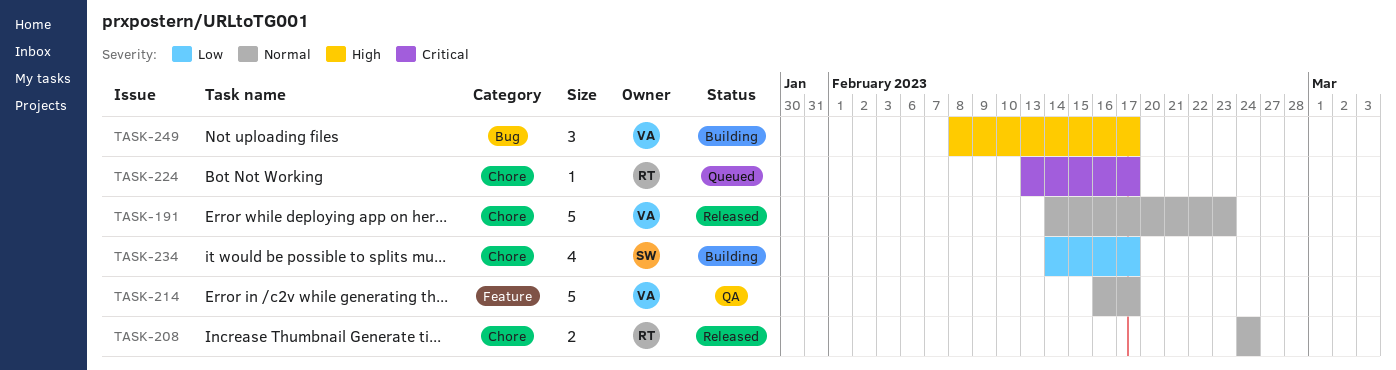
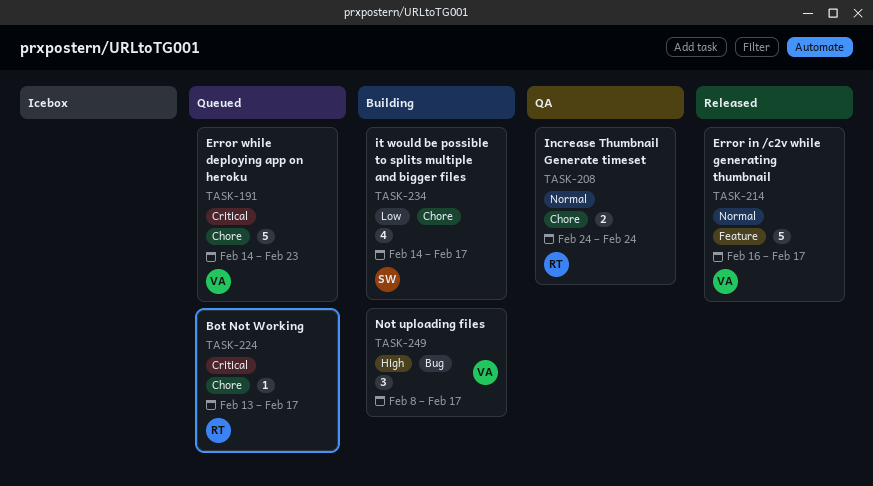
TASK-191, status: Released -> Queued
TASK-191, priority: Normal -> Critical
TASK-208, status: Released -> QA
TASK-214, status: QA -> Released

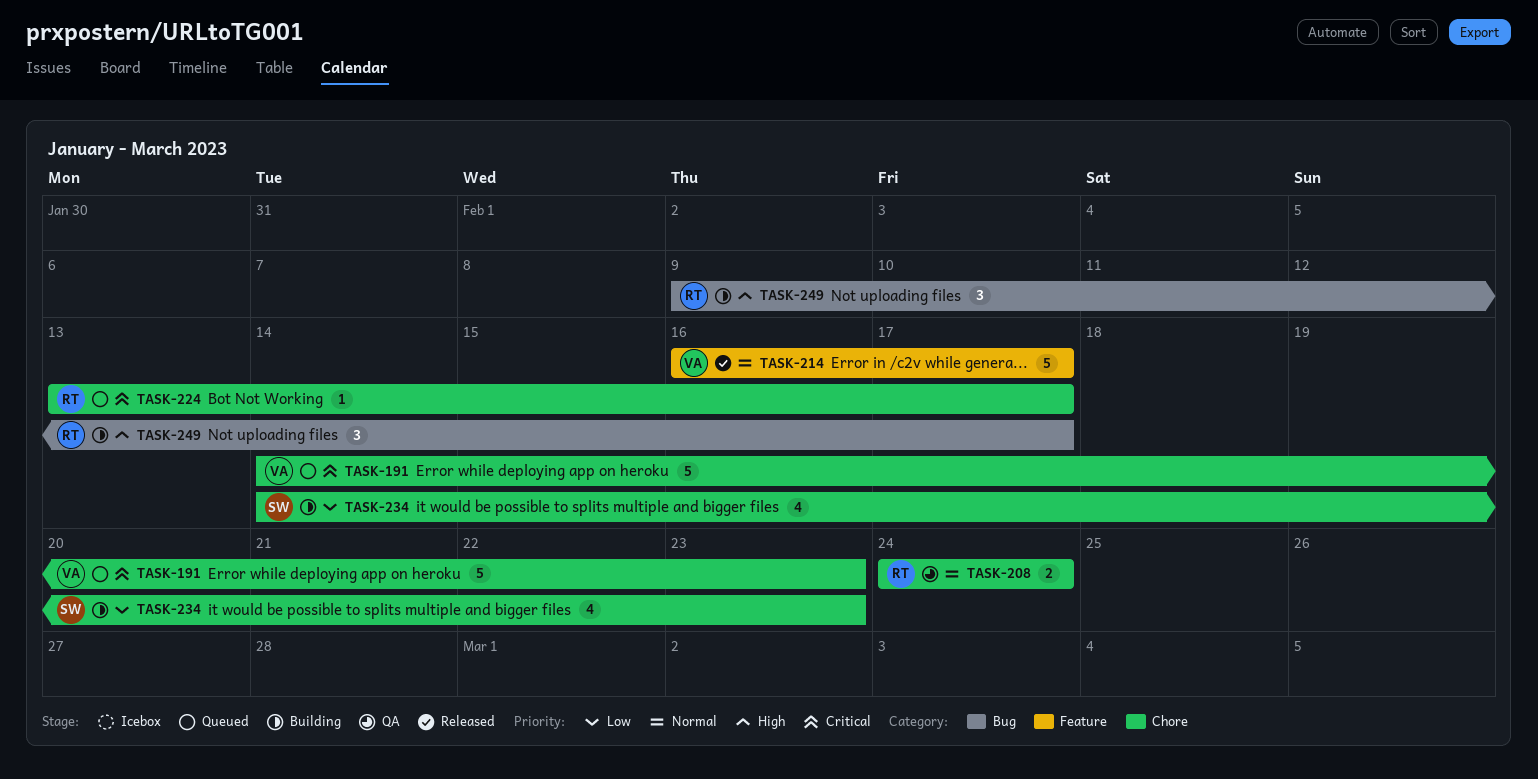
TASK-234, due: Feb 17 -> Feb 23
TASK-249, owner: VA -> RT
TASK-249, start: Feb 8 -> Feb 9

